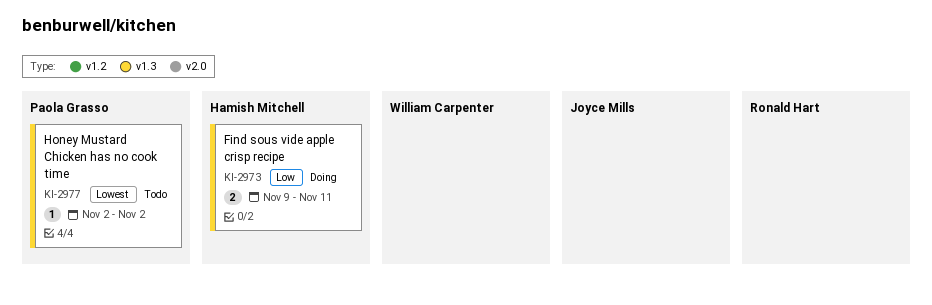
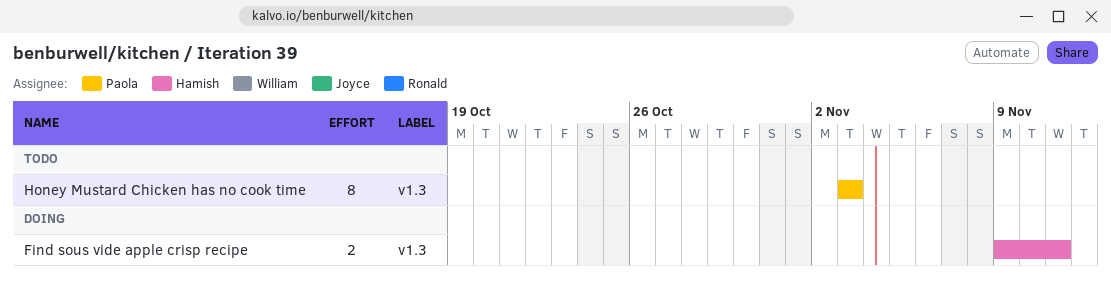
Honey Mustard Chicken has no cook time, estimate: 1 -> 8
Honey Mustard Chicken has no cook time, start: Nov 2 -> Nov 3
Honey Mustard Chicken has no cook time, due: Nov 2 -> Nov 3

